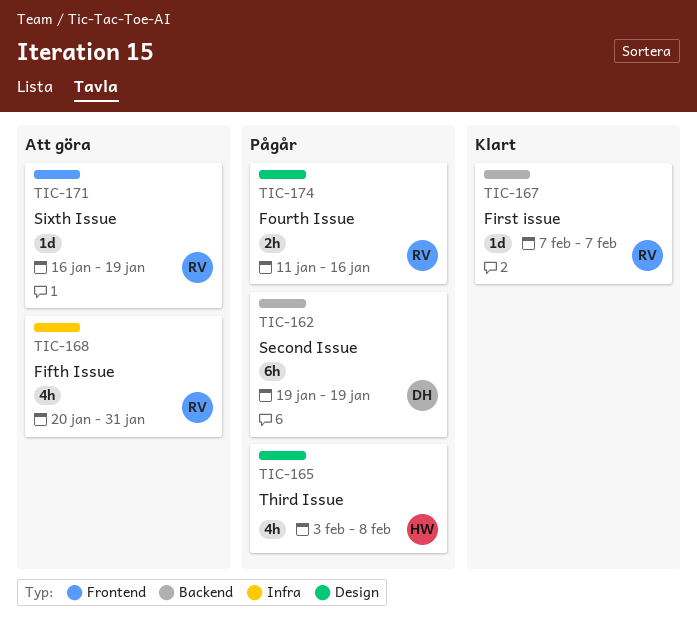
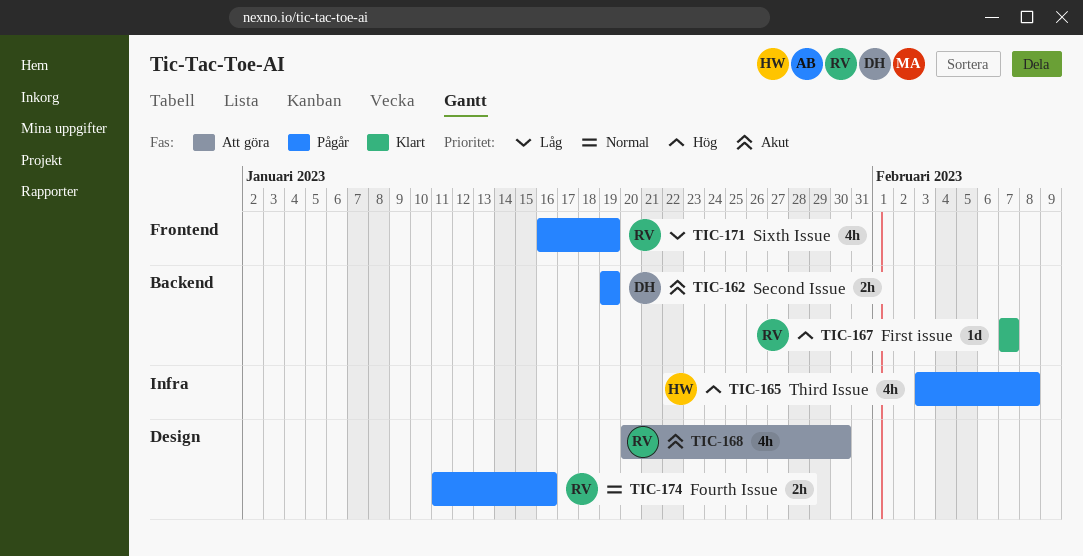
TIC-162, estimate: 6h -> 2h
TIC-165, label: Design -> Infra
TIC-168, label: Infra -> Design
TIC-168, due: Jan 31 -> Jan 30
TIC-171, status: Att göra -> Pågår
TIC-171, estimate: 1d -> 4h

